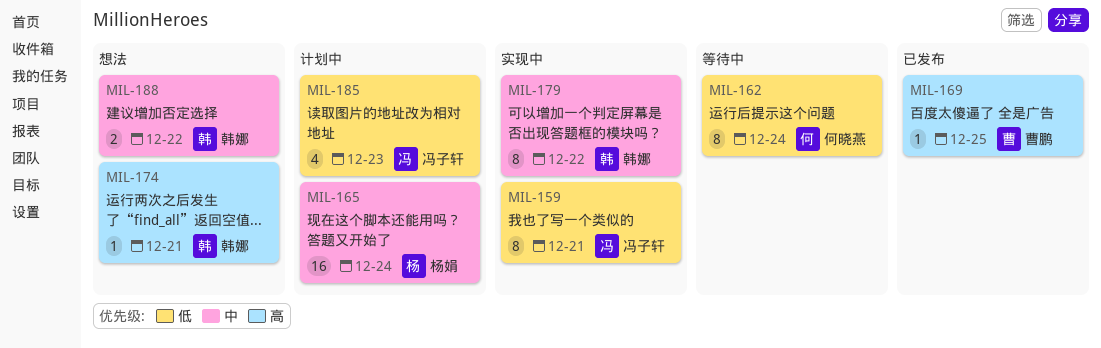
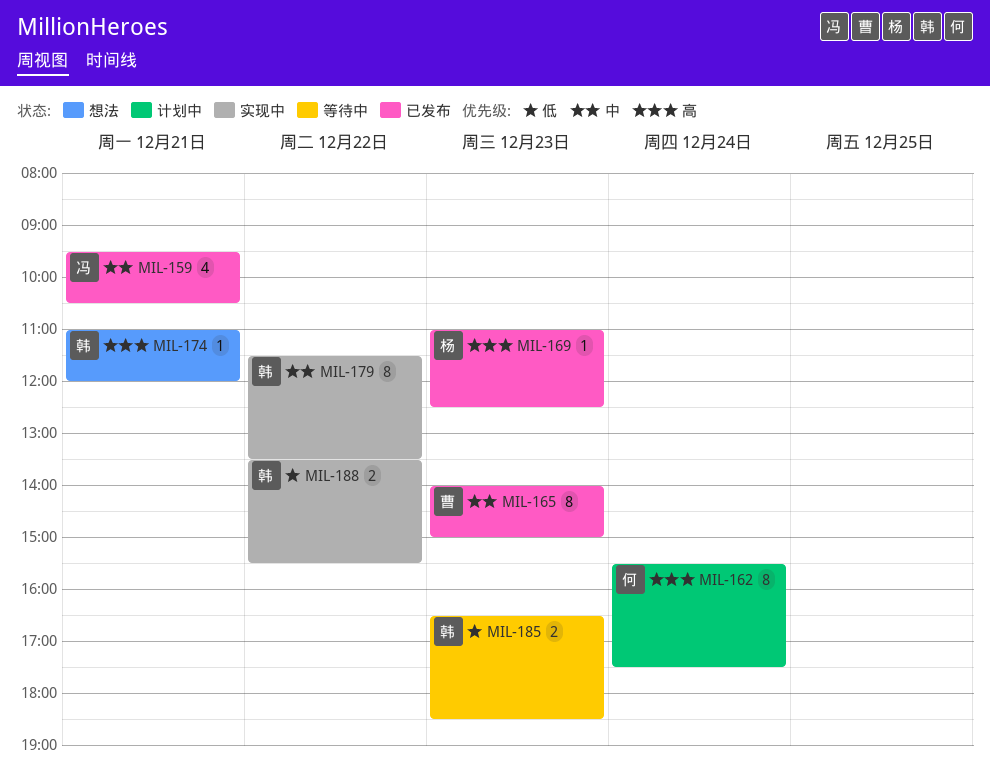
MIL-159, status: 实现中 -> 已发布
MIL-159, priority: 低 -> 中
MIL-159, estimate: 8 -> 4
MIL-162, status: 等待中 -> 计划中
MIL-162, priority: 低 -> 高
MIL-165, status: 计划中 -> 已发布
MIL-165, owner: 杨娟 -> 曹鹏
MIL-165, estimate: 16 -> 8
MIL-165, day: Dec 24 -> Dec 23
MIL-169, owner: 曹鹏 -> 杨娟
MIL-169, day: Dec 25 -> Dec 23
MIL-185, status: 计划中 -> 等待中
MIL-185, owner: 冯子轩 -> 韩娜
MIL-185, estimate: 4 -> 2
MIL-188, status: 想法 -> 实现中
MIL-188, priority: 中 -> 低

